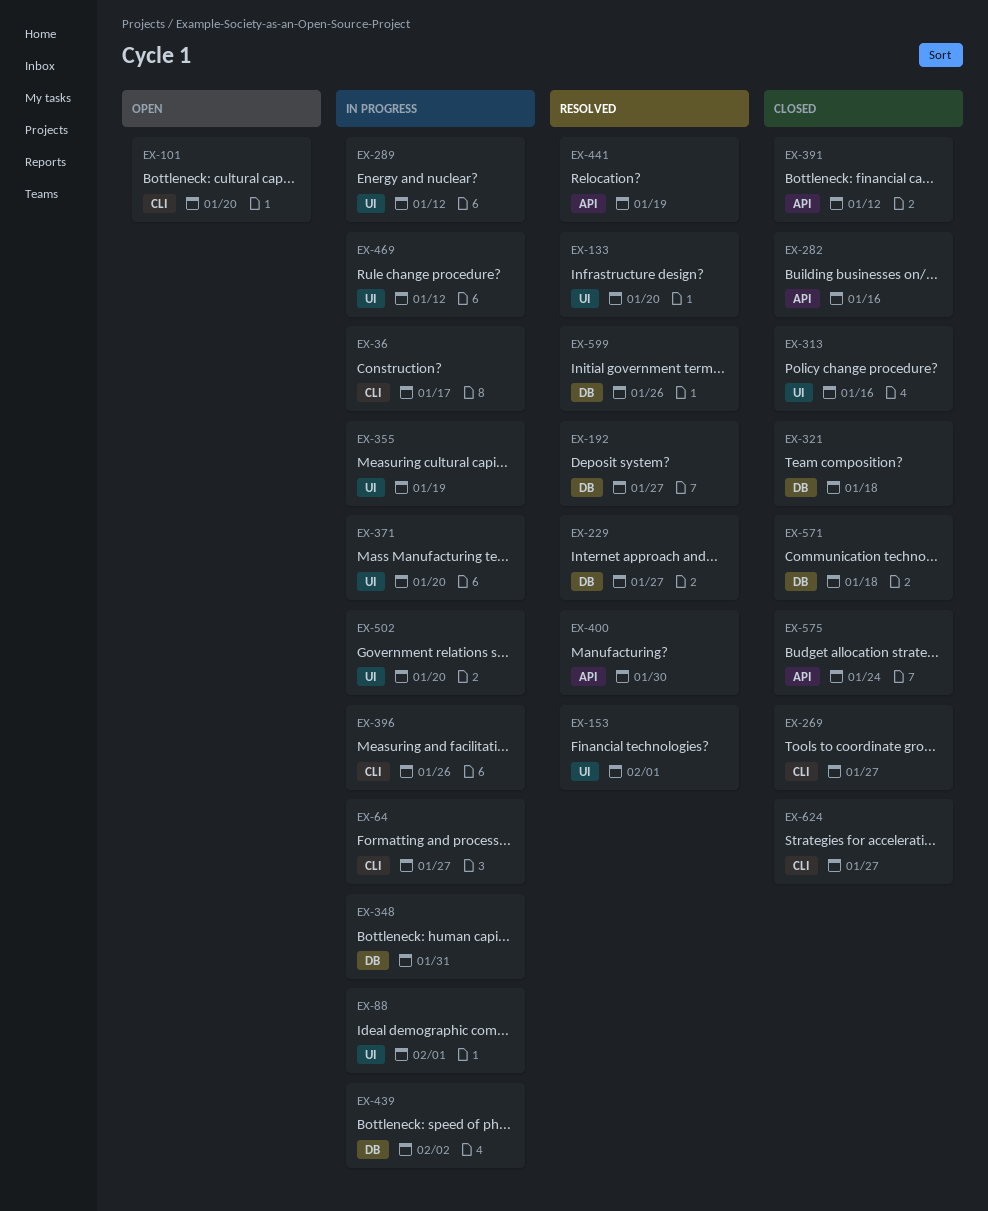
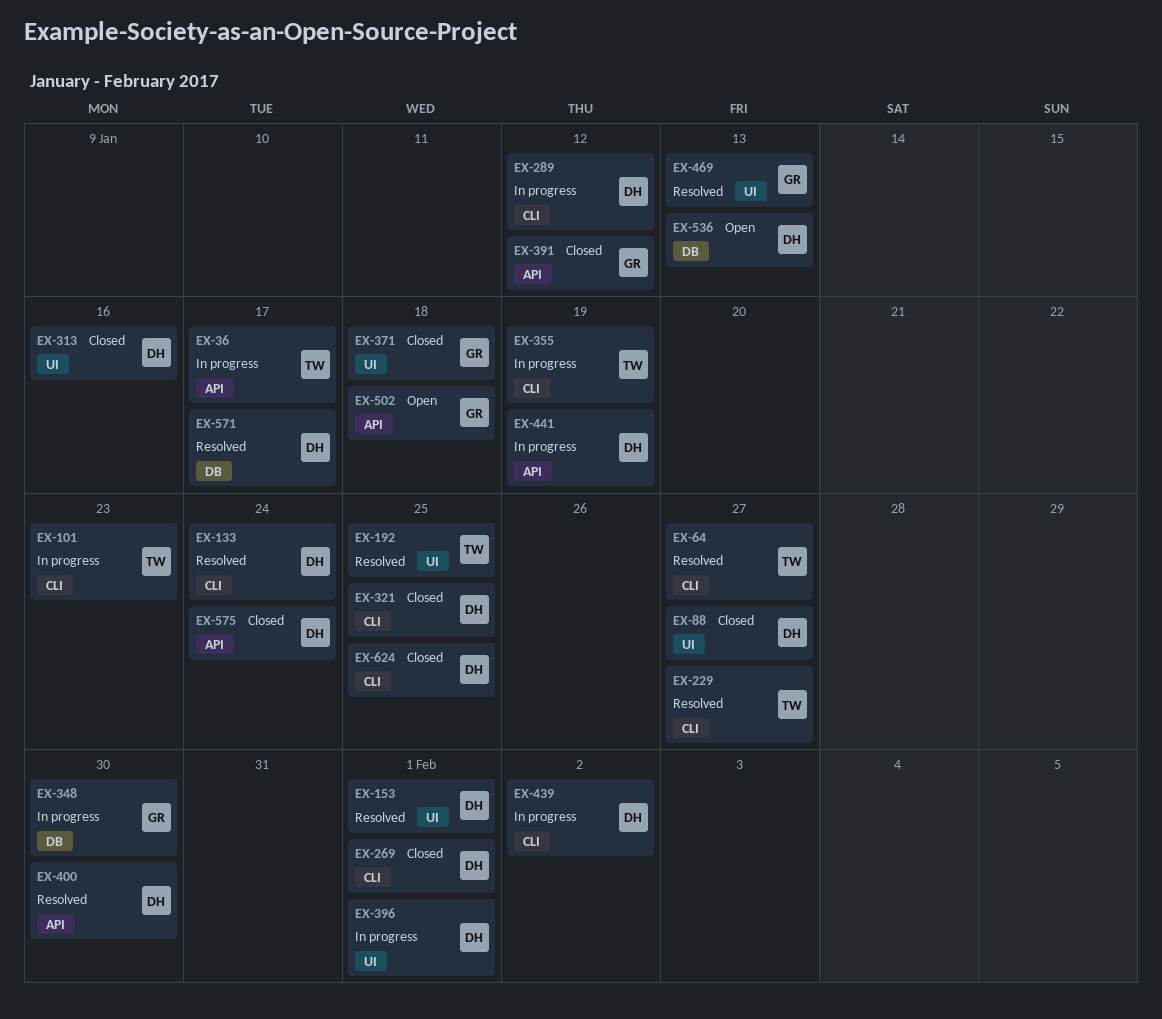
EX-36, label: CLI -> API
EX-64, status: In progress -> Resolved
EX-88, status: In progress -> Closed
EX-88, due: Feb 1 -> Jan 27
EX-101, status: Open -> In progress
EX-101, due: Jan 20 -> Jan 23
EX-133, label: UI -> CLI
EX-133, due: Jan 20 -> Jan 24
EX-192, label: DB -> UI
EX-192, due: Jan 27 -> Jan 25
EX-229, label: DB -> CLI
EX-269, due: Jan 27 -> Feb 1
EX-282: present -> none
EX-289, label: UI -> CLI
EX-321, label: DB -> CLI
EX-321, due: Jan 18 -> Jan 25
EX-348, due: Jan 31 -> Jan 30
EX-355, label: UI -> CLI
EX-371, status: In progress -> Closed
EX-371, due: Jan 20 -> Jan 18
EX-396, label: CLI -> UI
EX-396, due: Jan 26 -> Feb 1
EX-439, label: DB -> CLI
EX-441, status: Resolved -> In progress
EX-469, status: In progress -> Resolved
EX-469, due: Jan 12 -> Jan 13
EX-502, status: In progress -> Open
EX-502, label: UI -> API
EX-502, due: Jan 20 -> Jan 18
EX-536: none -> present
EX-571, status: Closed -> Resolved
EX-571, due: Jan 18 -> Jan 17
EX-599: present -> none
EX-624, due: Jan 27 -> Jan 25

